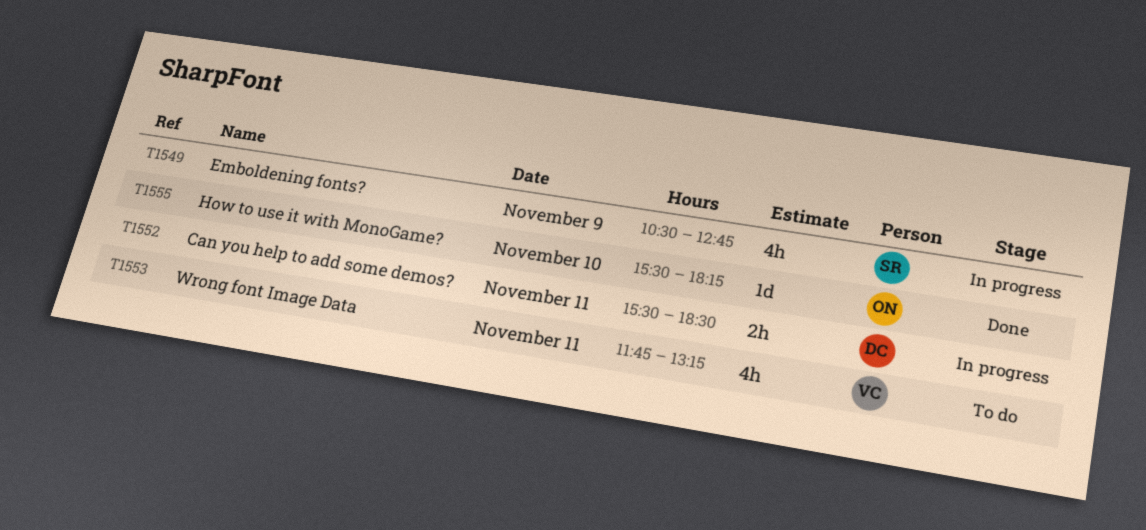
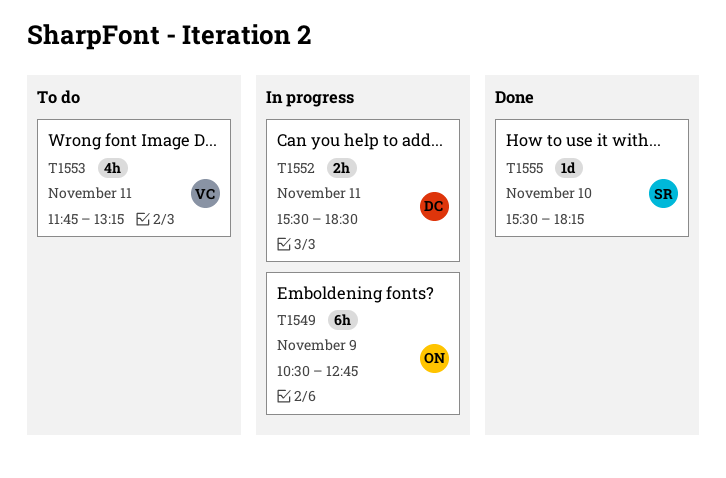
T1549, owner: SR -> ON
T1549, estimate: 4h -> 6h
T1555, owner: ON -> SR

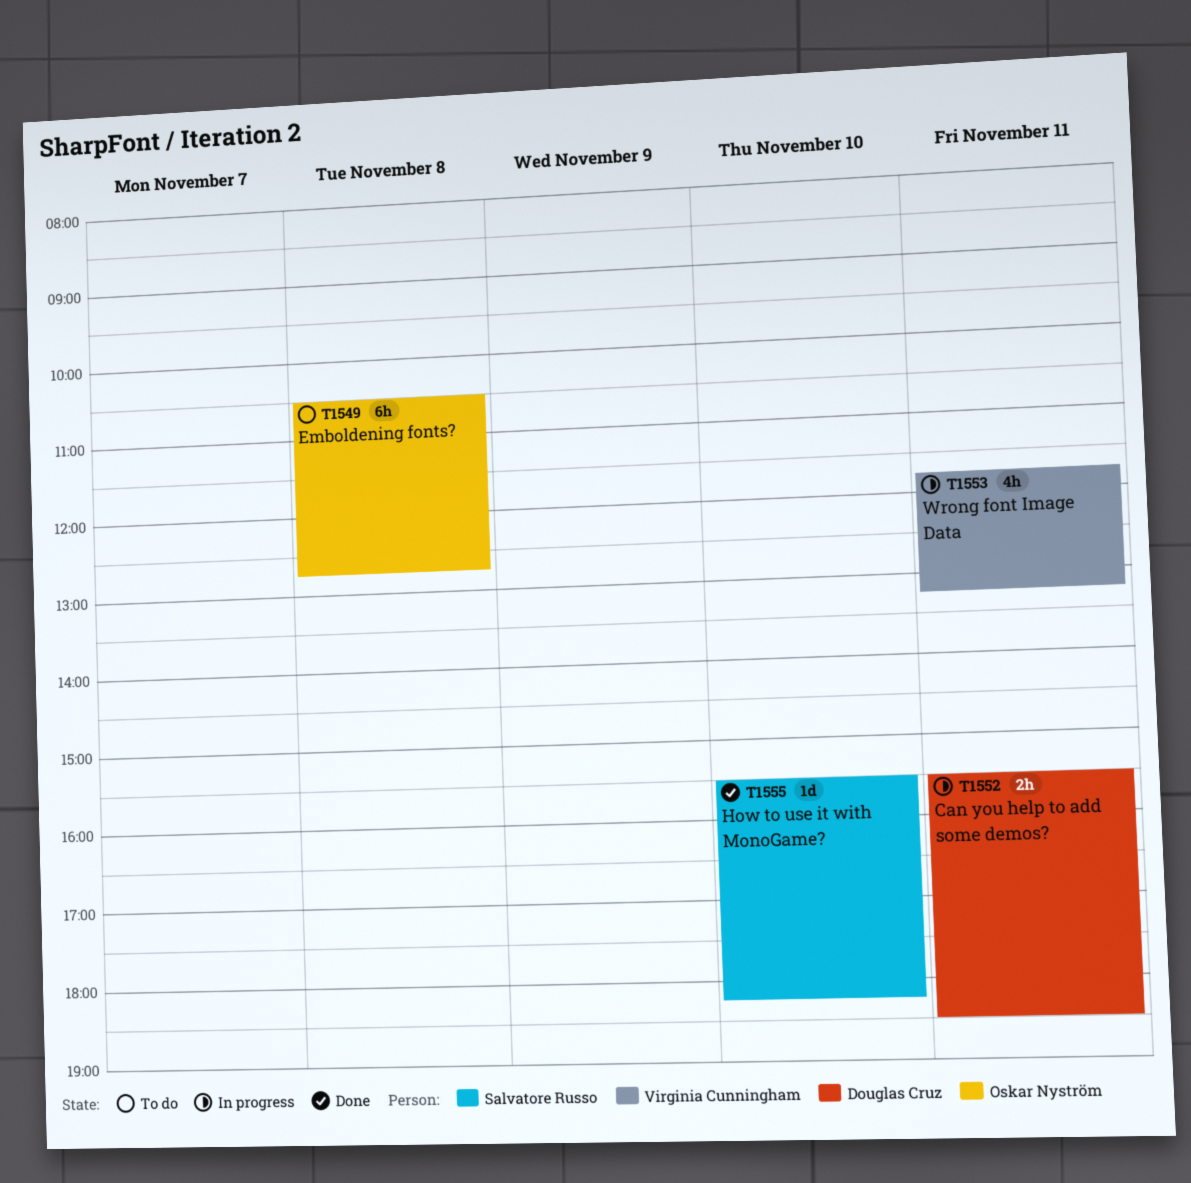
T1549, status: In progress -> To do
T1549, day: Nov 9 -> Nov 8
T1553, status: To do -> In progress

